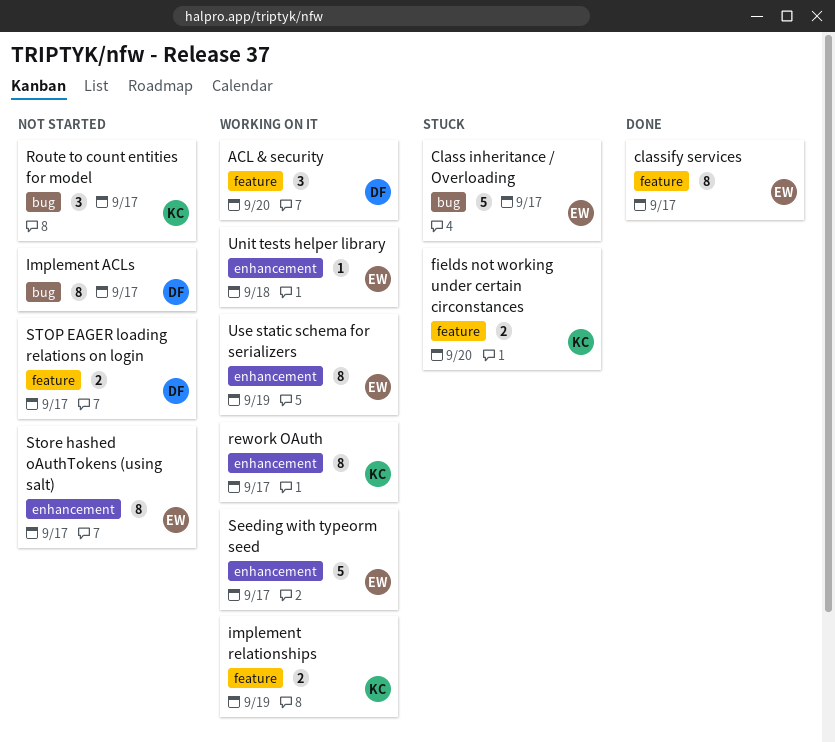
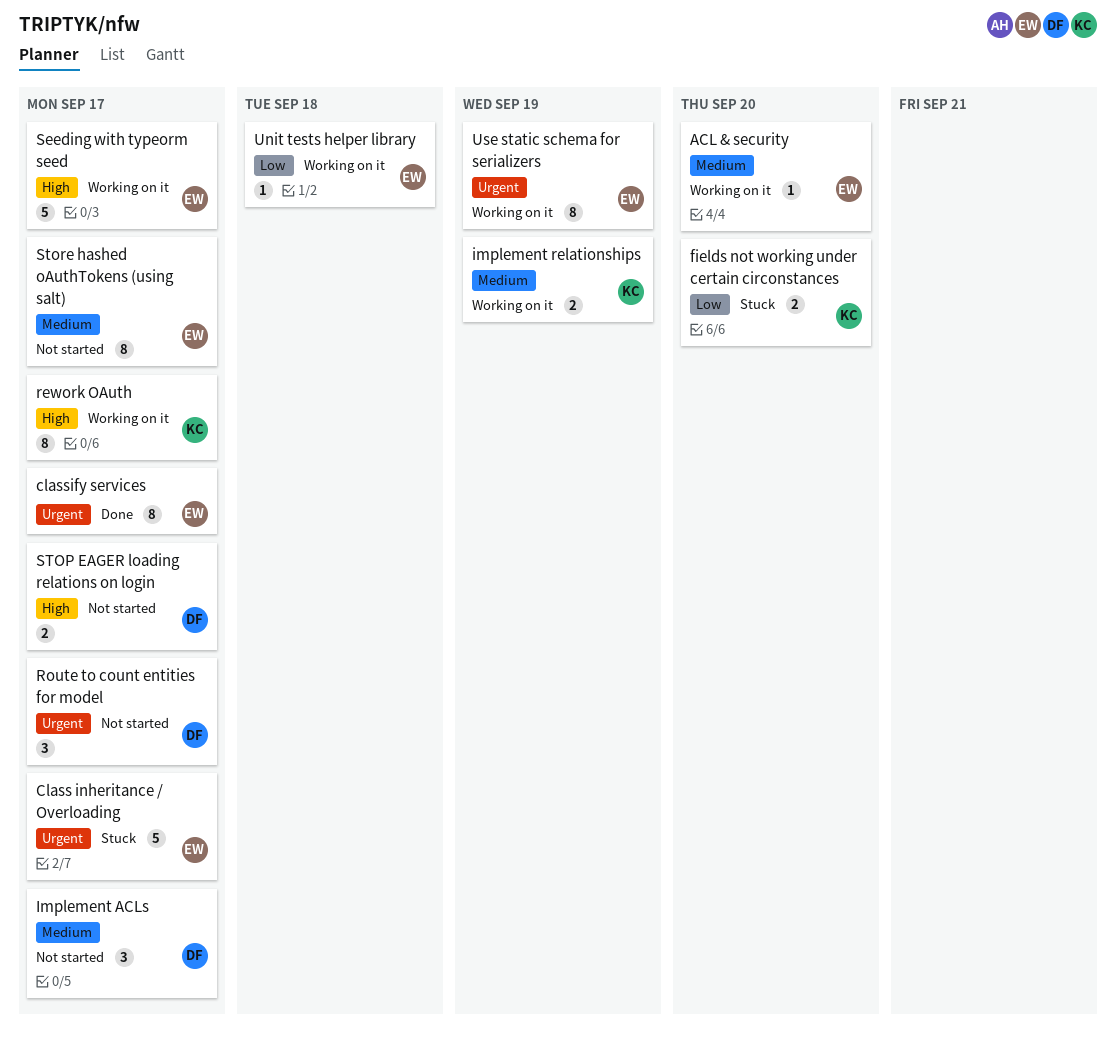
ACL & security, owner: DF -> EW
ACL & security, estimate: 3 -> 1
Implement ACLs, estimate: 8 -> 3
Route to count entities for model, owner: KC -> DF

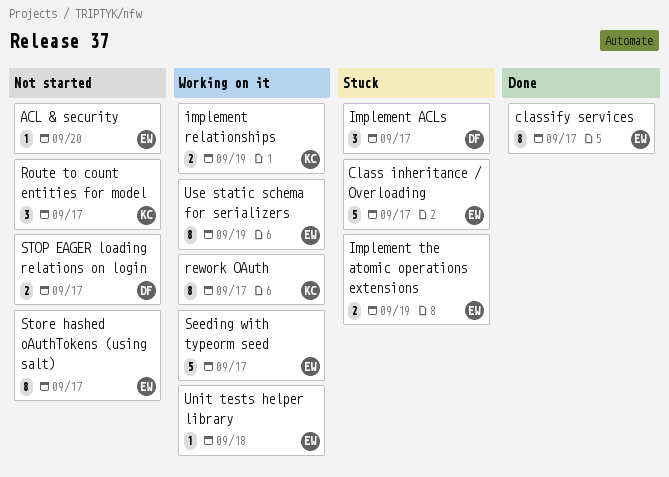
ACL & security, status: Working on it -> Not started
fields not working under certain circonstances: present -> none
Implement ACLs, status: Not started -> Stuck
Implement the atomic operations extensions: none -> present
Route to count entities for model, owner: DF -> KC

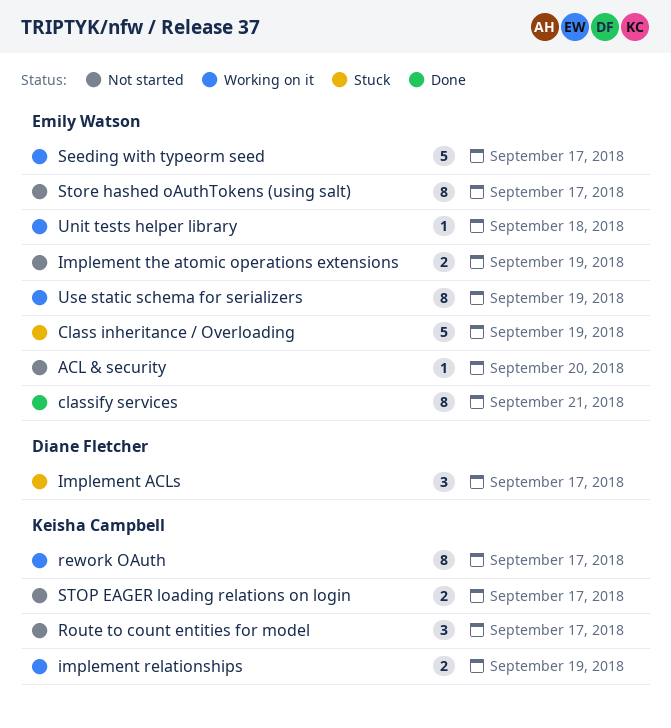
Class inheritance / Overloading, due: Sep 17 -> Sep 19
classify services, due: Sep 17 -> Sep 21
Implement the atomic operations extensions, status: Stuck -> Not started
STOP EAGER loading relations on login, owner: Diane Fletcher -> Keisha Campbell

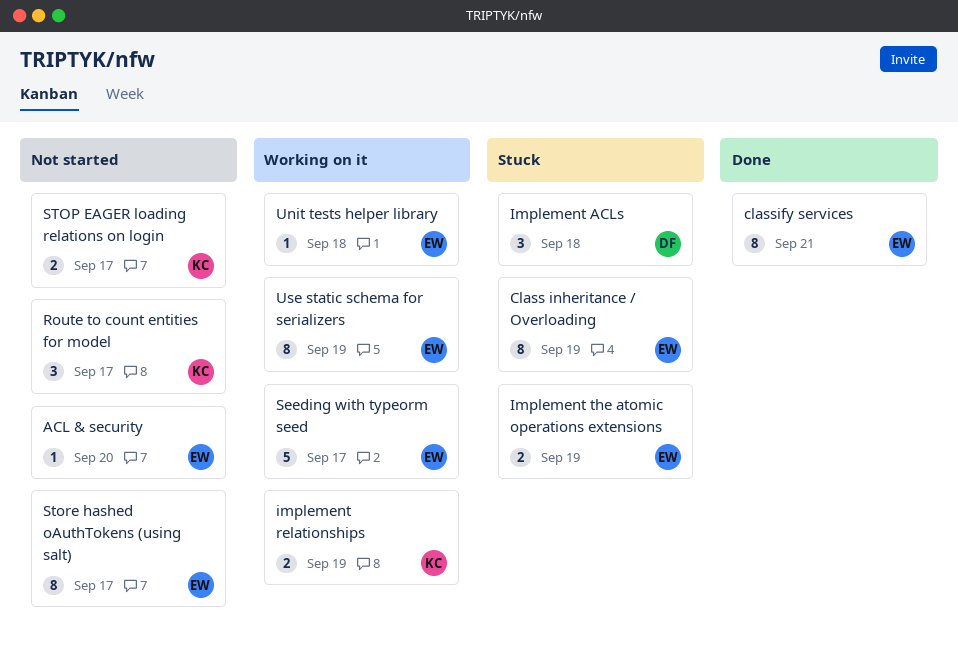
Class inheritance / Overloading, estimate: 5 -> 8
Implement ACLs, due: Sep 17 -> Sep 18
Implement the atomic operations extensions, status: Not started -> Stuck
rework OAuth: present -> none

